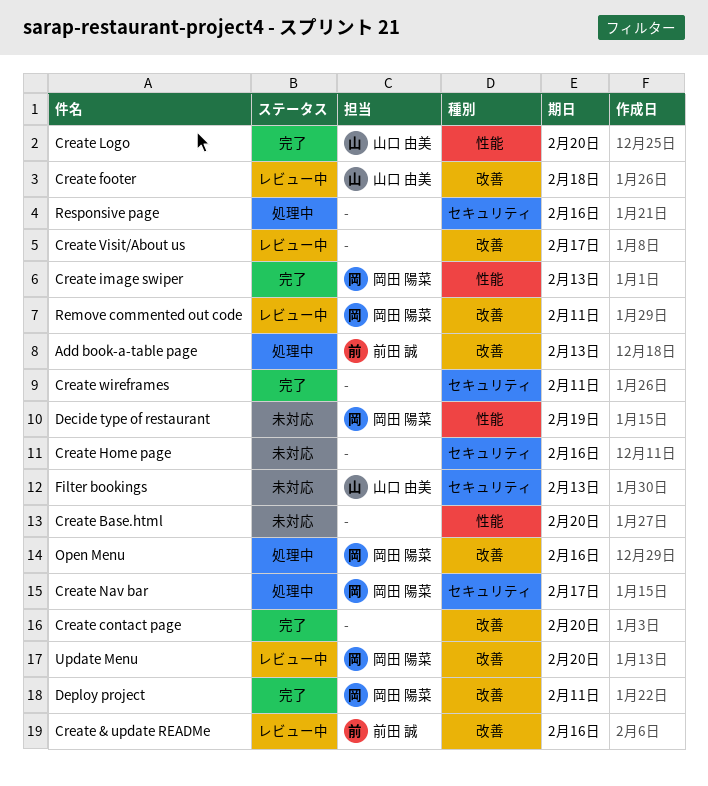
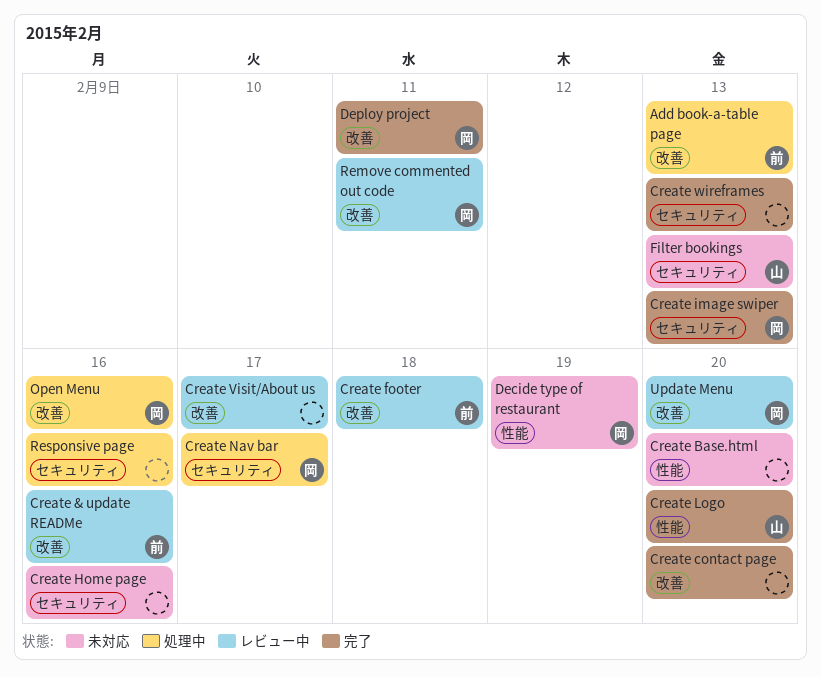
Create footer, owner: 山口 由美 -> 前田 誠
Create image swiper, label: 性能 -> セキュリティ
Create wireframes, due: Feb 11 -> Feb 13

